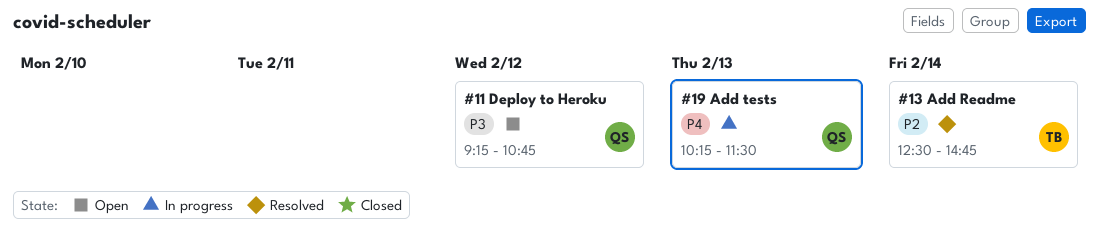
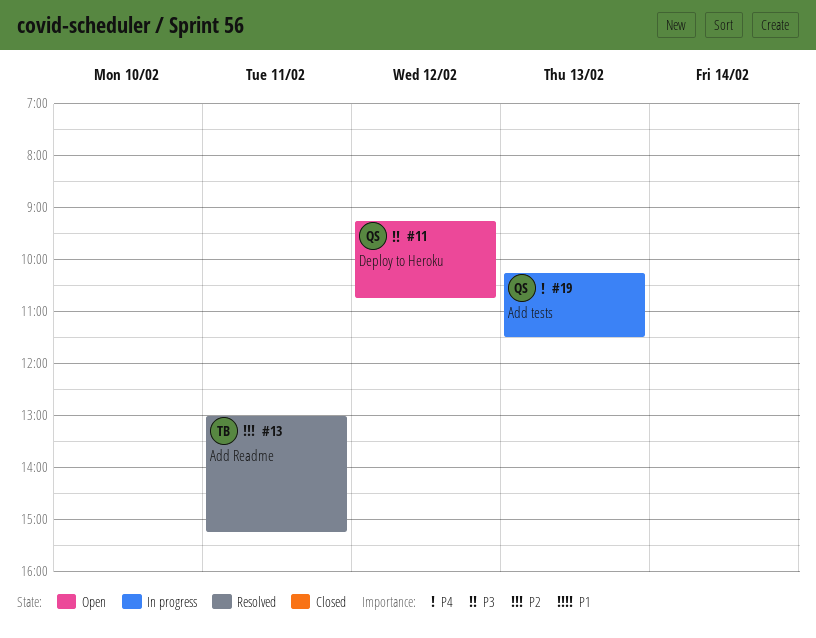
#13, day: Feb 14 -> Feb 11
#13, begins: 12:30 -> 13:00
#13, ends: 14:45 -> 15:15

